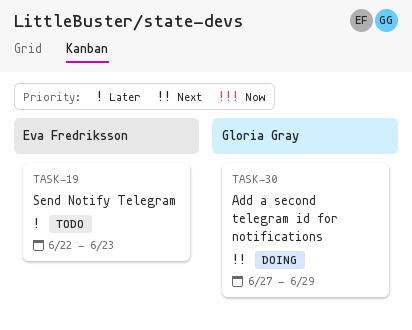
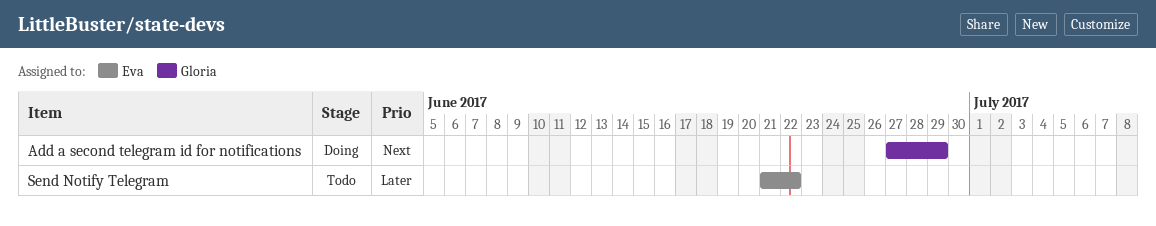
Send Notify Telegram, start: Jun 22 -> Jun 21
Send Notify Telegram, due: Jun 23 -> Jun 22

